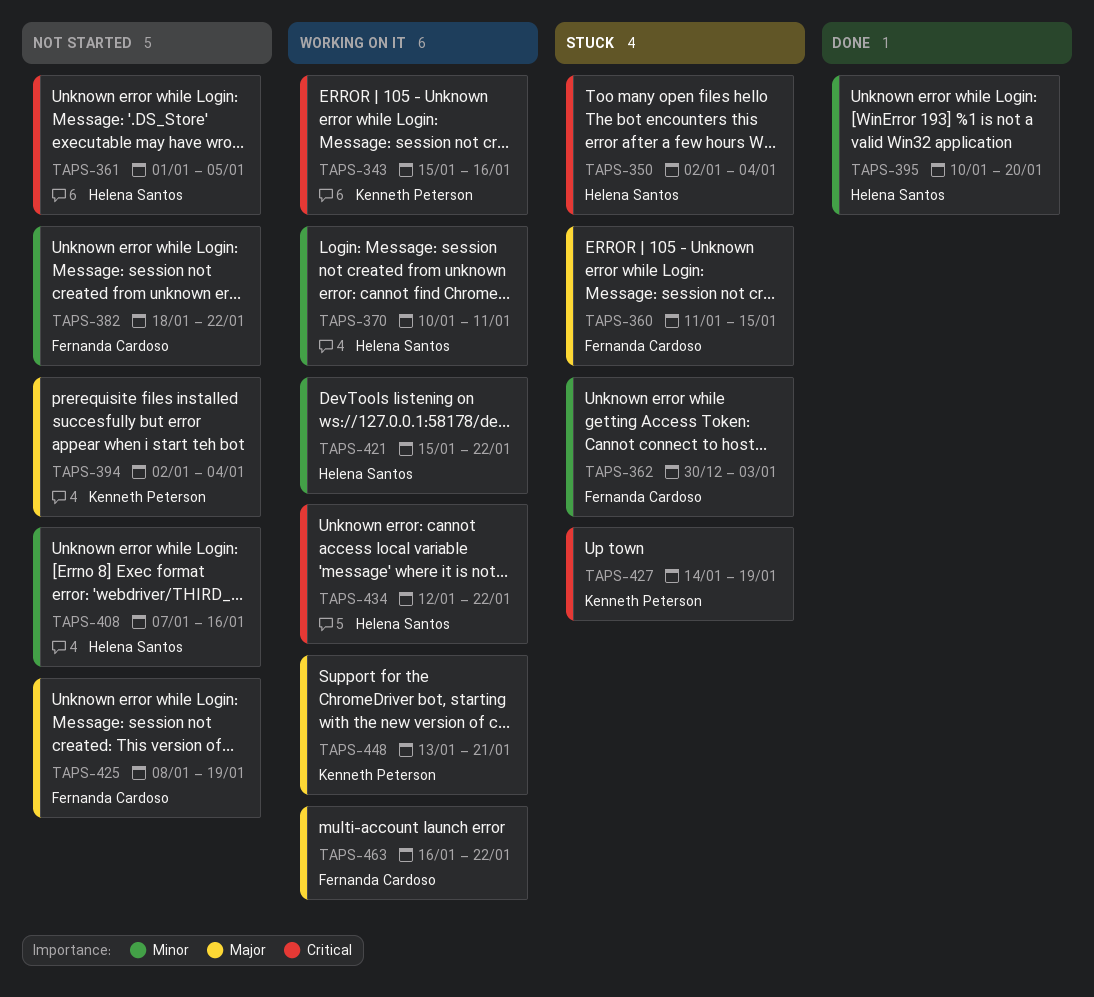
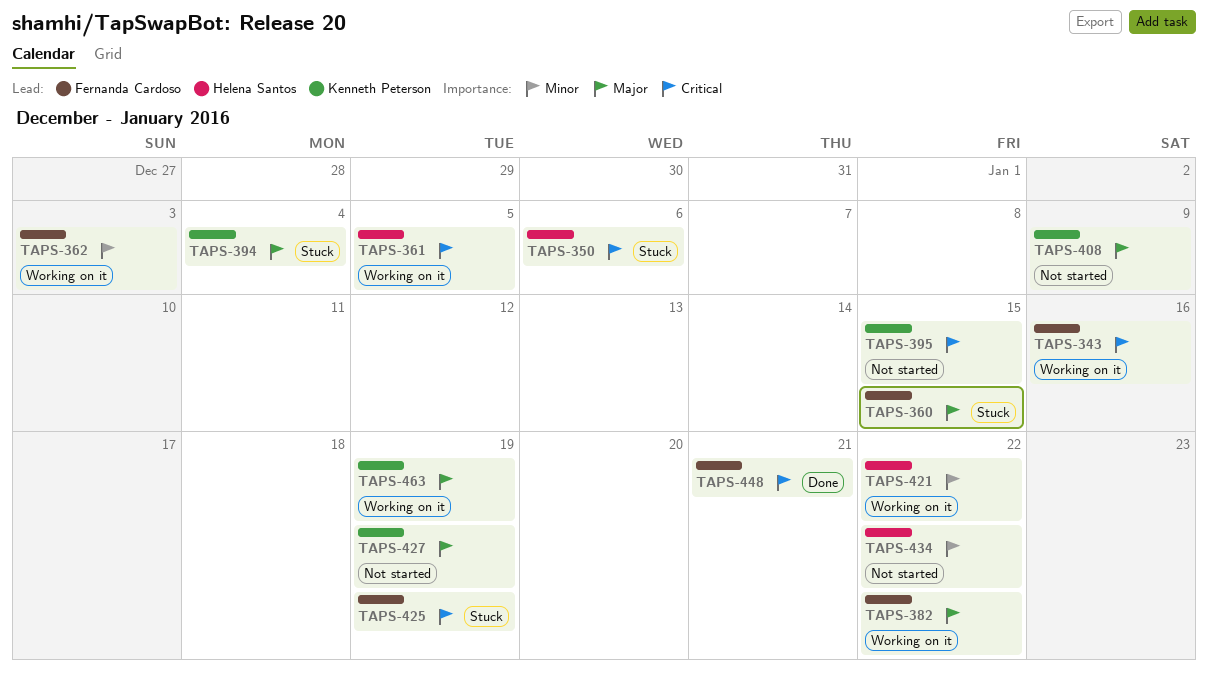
TAPS-343, owner: Kenneth Peterson -> Fernanda Cardoso
TAPS-350, due: Jan 4 -> Jan 6
TAPS-361, status: Not started -> Working on it
TAPS-362, status: Stuck -> Working on it
TAPS-370: present -> none
TAPS-382, status: Not started -> Working on it
TAPS-382, priority: Minor -> Major
TAPS-394, status: Not started -> Stuck
TAPS-395, status: Done -> Not started
TAPS-395, owner: Helena Santos -> Kenneth Peterson
TAPS-395, priority: Minor -> Critical
TAPS-395, due: Jan 20 -> Jan 15
TAPS-408, owner: Helena Santos -> Kenneth Peterson
TAPS-408, priority: Minor -> Major
TAPS-408, due: Jan 16 -> Jan 9
TAPS-425, status: Not started -> Stuck
TAPS-425, priority: Major -> Critical
TAPS-427, status: Stuck -> Not started
TAPS-427, priority: Critical -> Major
TAPS-434, status: Working on it -> Not started
TAPS-434, priority: Critical -> Minor
TAPS-448, status: Working on it -> Done
TAPS-448, owner: Kenneth Peterson -> Fernanda Cardoso
TAPS-448, priority: Major -> Critical
TAPS-463, owner: Fernanda Cardoso -> Kenneth Peterson
TAPS-463, due: Jan 22 -> Jan 19

